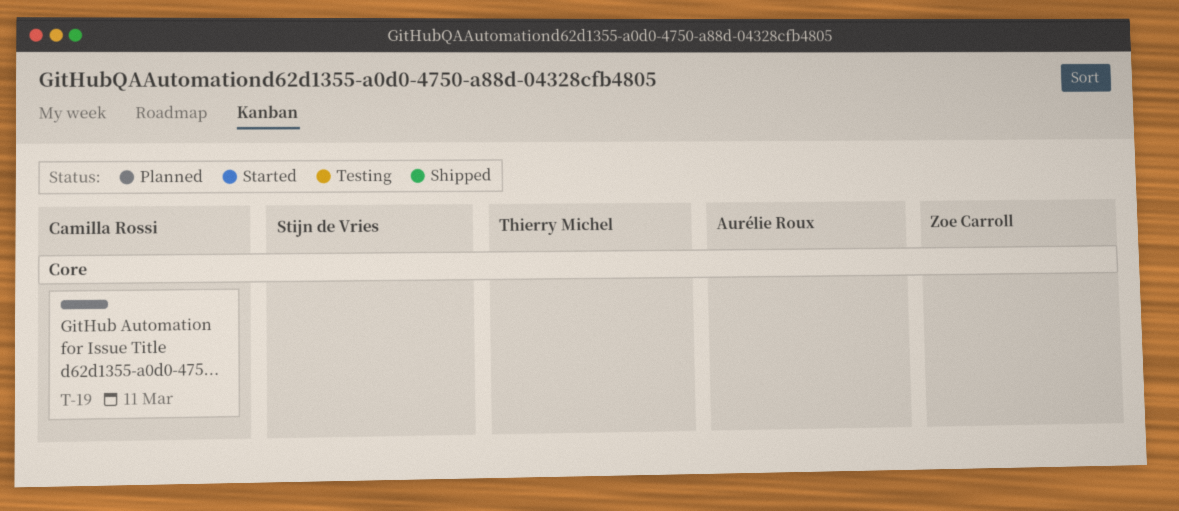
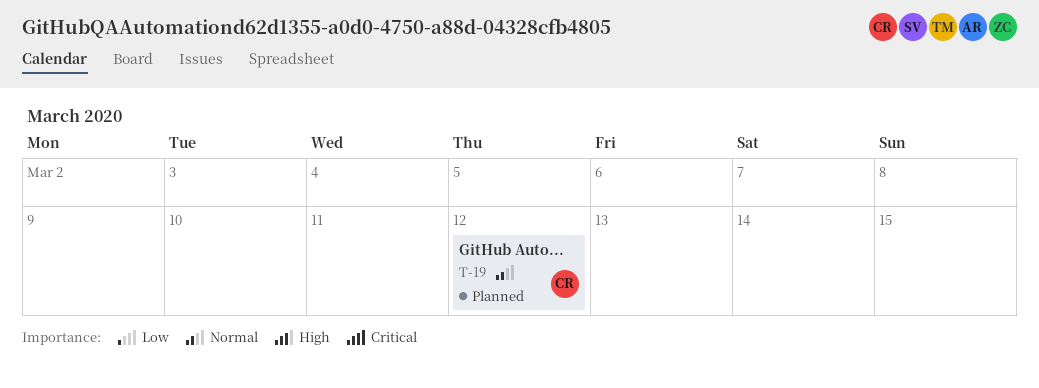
T-19, due: Mar 11 -> Mar 12

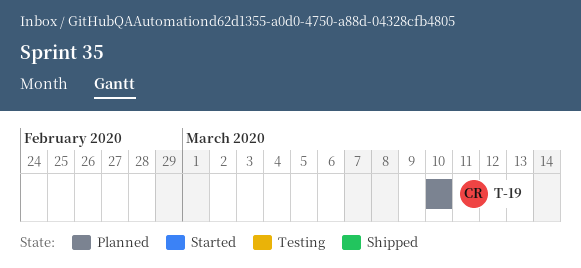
T-19, due: Mar 12 -> Mar 10

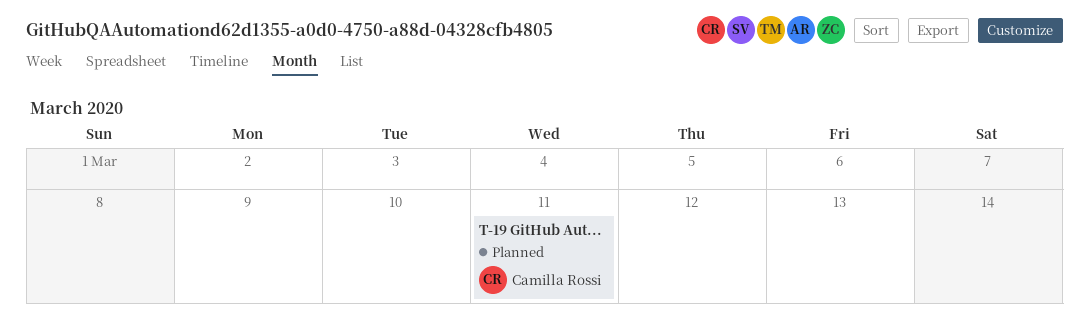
T-19, due: Mar 10 -> Mar 11

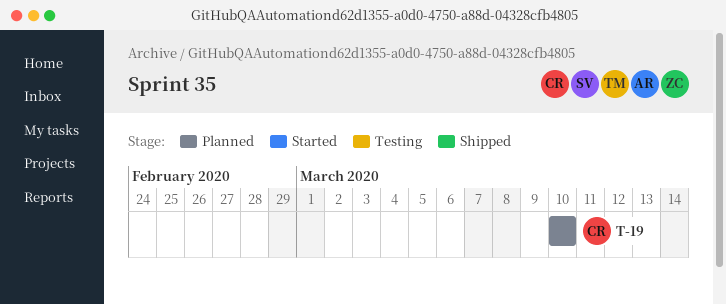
T-19, due: Mar 11 -> Mar 10

